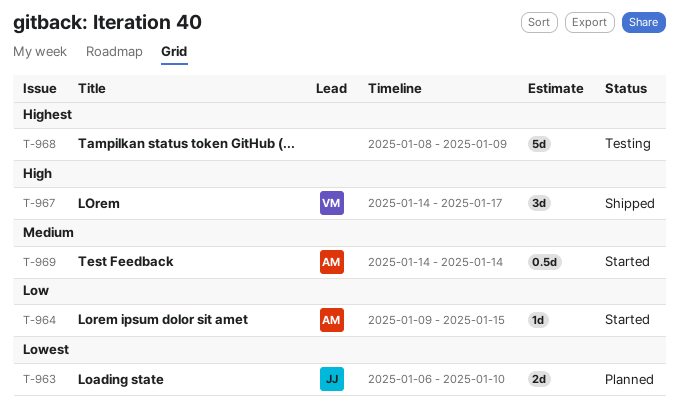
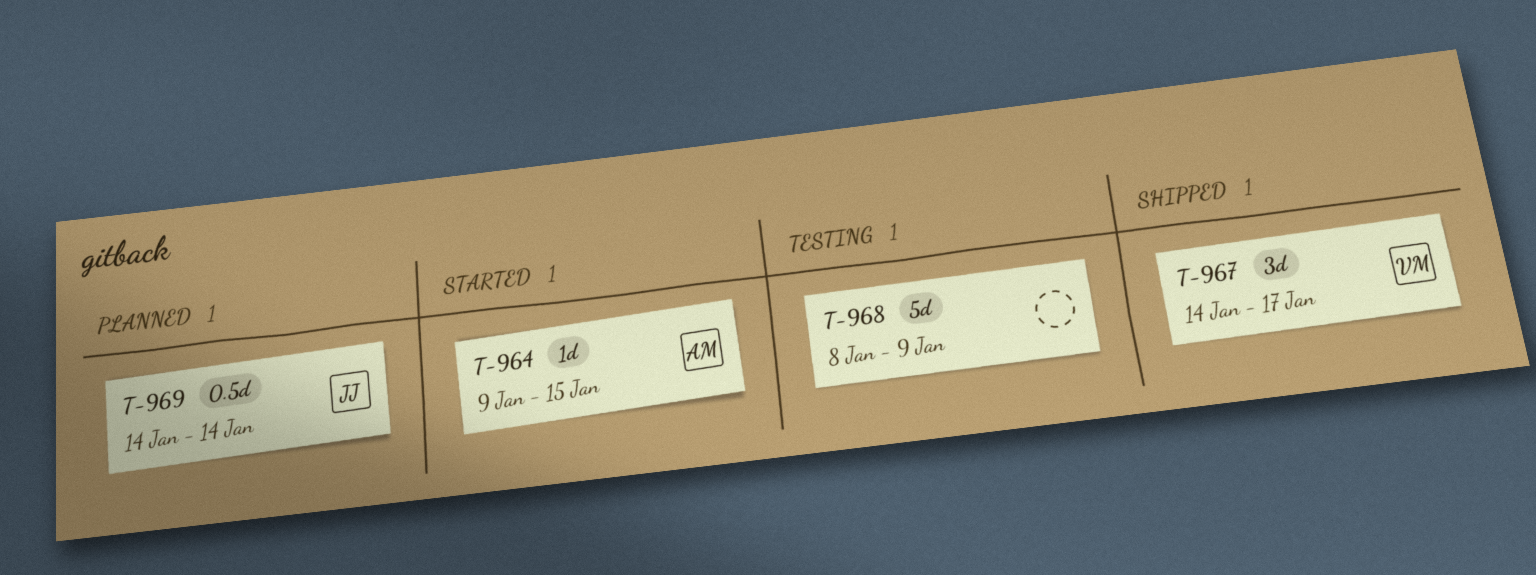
T-963: present -> none
T-969, status: Started -> Planned
T-969, owner: AM -> JJ

